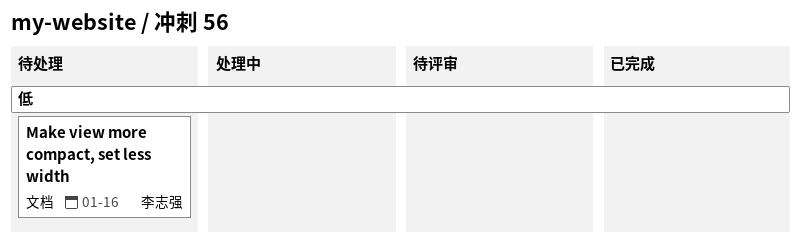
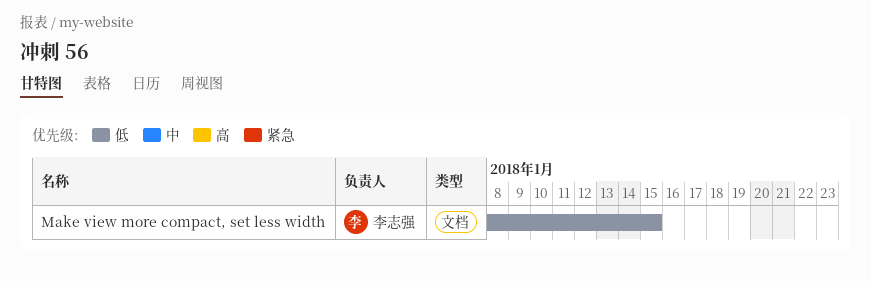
Make view more compact, set less width, due: Jan 16 -> Jan 15

